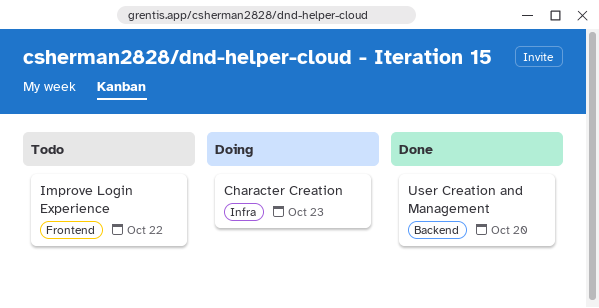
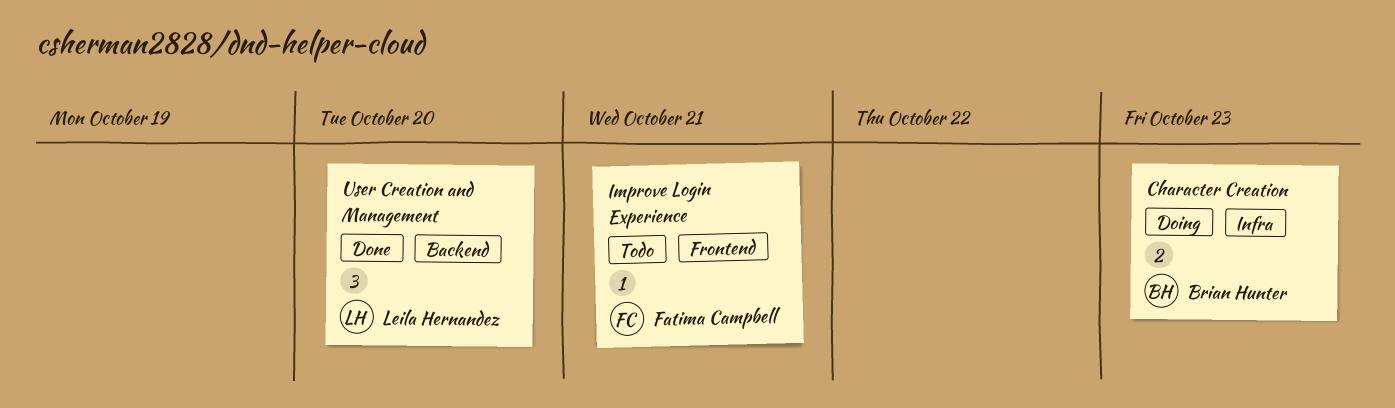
Improve Login Experience, due: Oct 22 -> Oct 21

